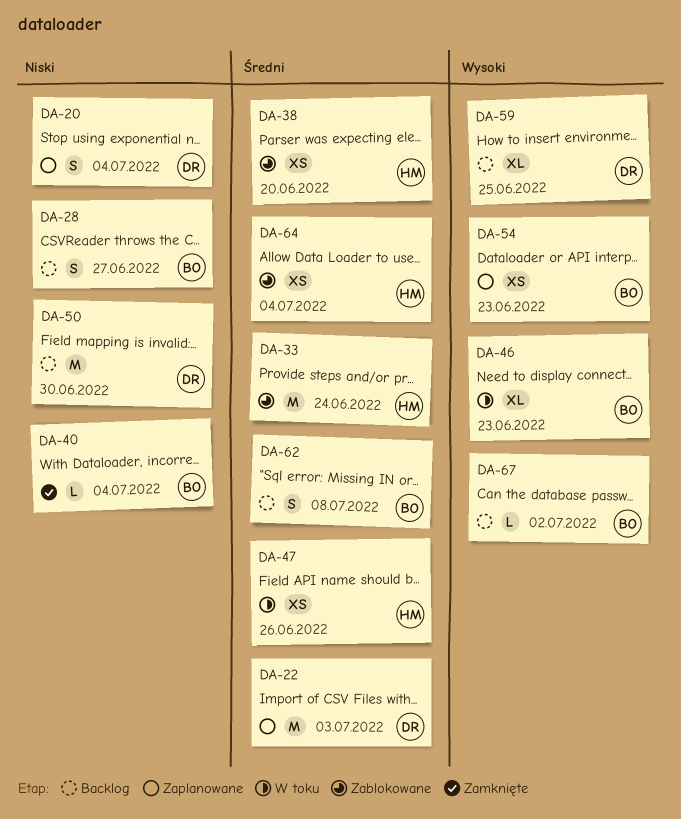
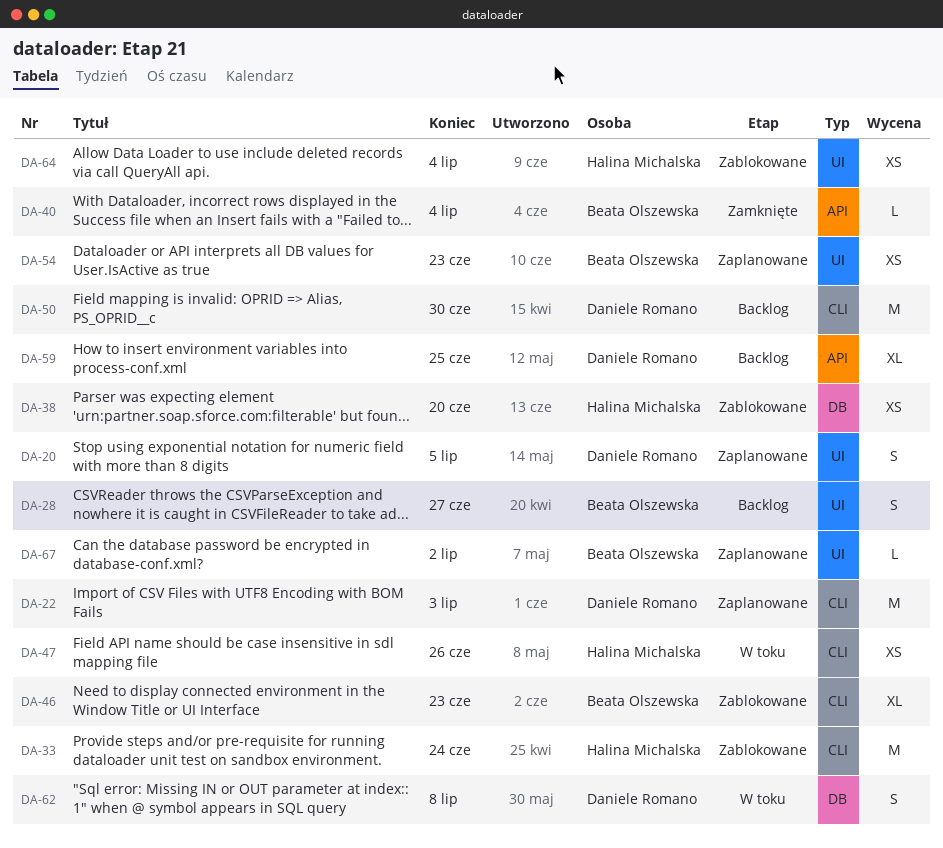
DA-20, due: Jul 4 -> Jul 5
DA-46, status: W toku -> Zablokowane
DA-62, status: Backlog -> W toku
DA-62, owner: Beata Olszewska -> Daniele Romano
DA-67, status: Backlog -> Zaplanowane

